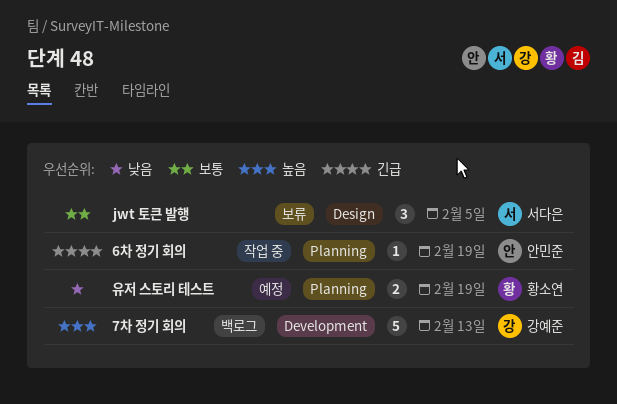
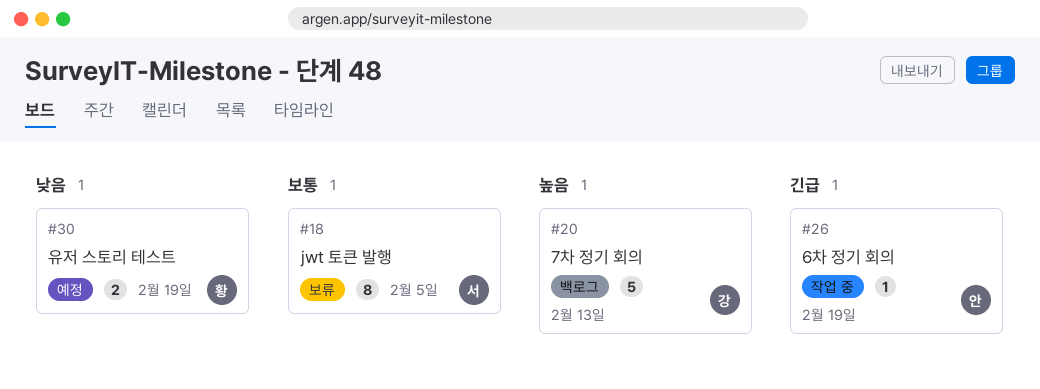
jwt 토큰 발행, estimate: 3 -> 8

